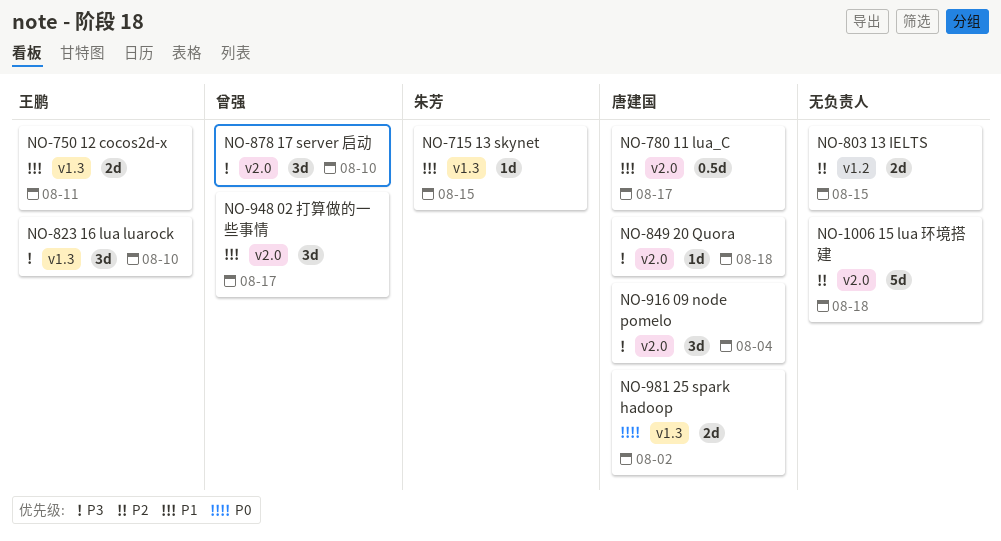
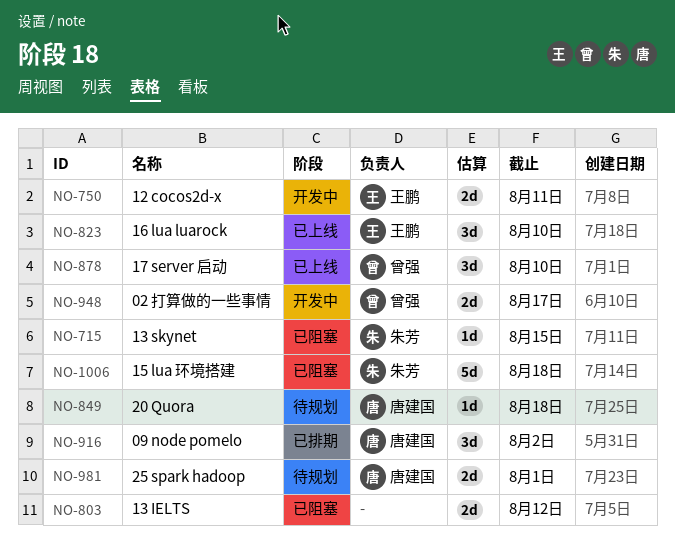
NO-780: present -> none
NO-803, due: Aug 15 -> Aug 12
NO-916, due: Aug 4 -> Aug 2
NO-948, estimate: 3d -> 2d
NO-981, due: Aug 2 -> Aug 1
NO-1006, owner: none -> 朱芳

